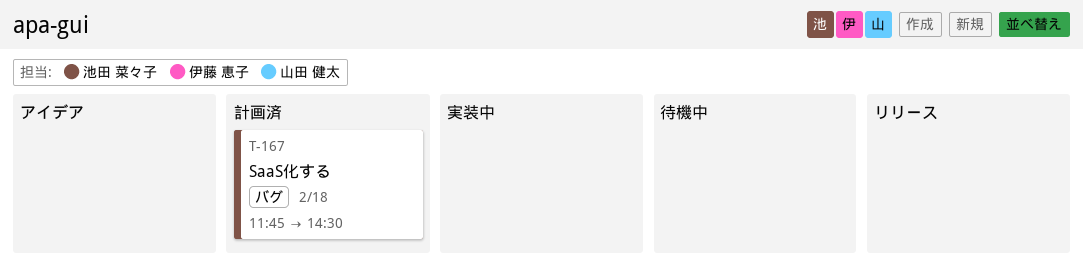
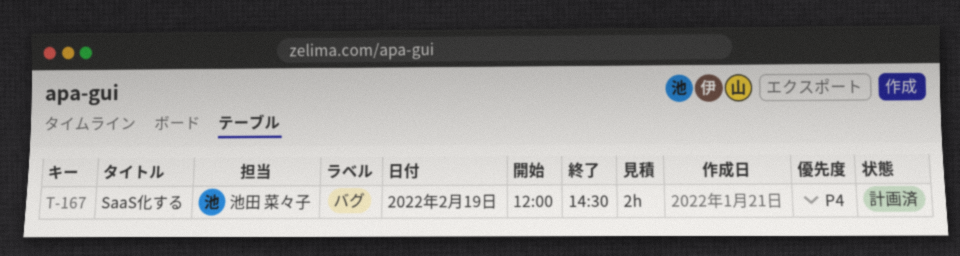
T-167, day: Feb 18 -> Feb 19
T-167, begins: 11:45 -> 12:00

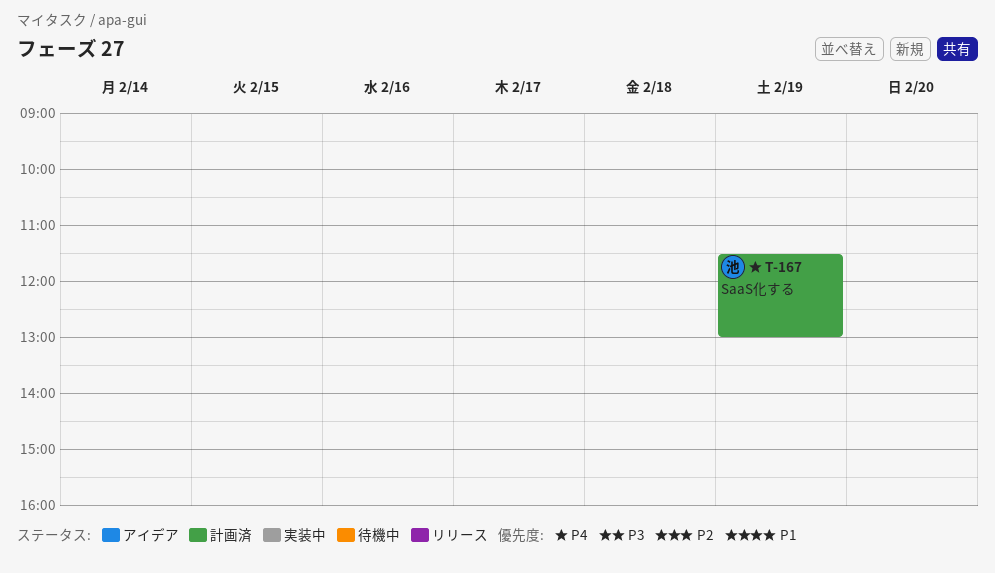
T-167, begins: 12:00 -> 11:30
T-167, ends: 14:30 -> 13:00

